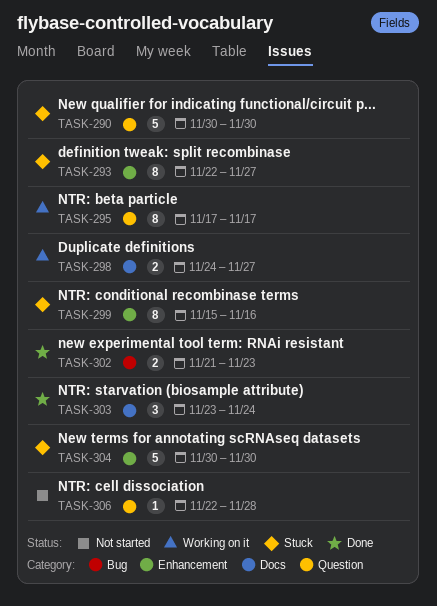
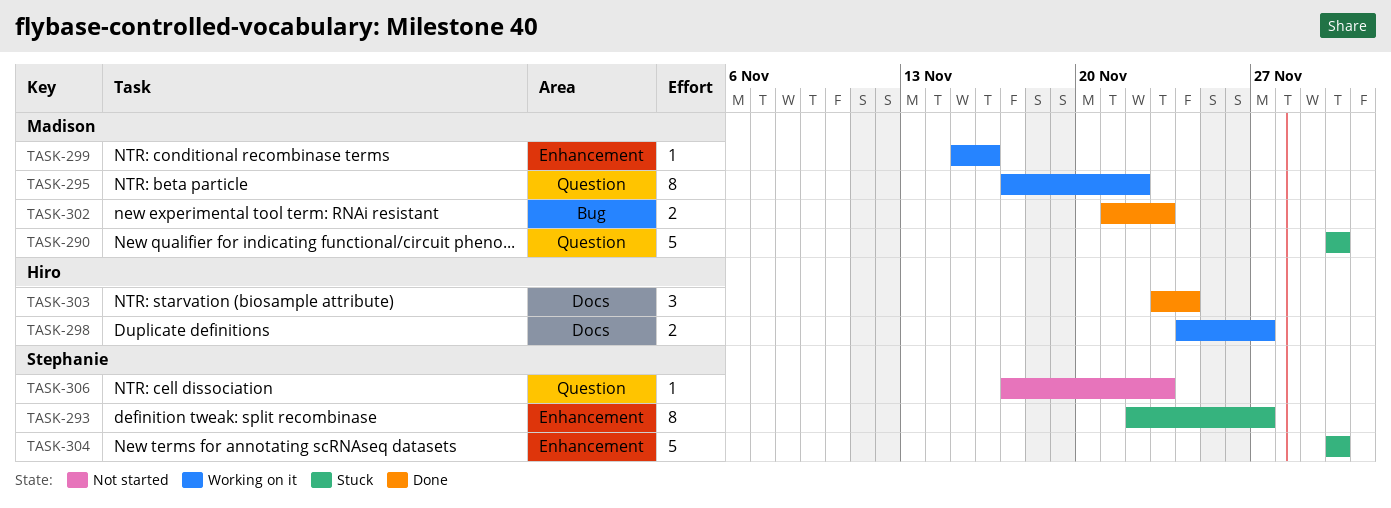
TASK-295, due: Nov 17 -> Nov 22
TASK-299, status: Stuck -> Working on it
TASK-299, estimate: 8 -> 1
TASK-306, start: Nov 22 -> Nov 17
TASK-306, due: Nov 28 -> Nov 23

